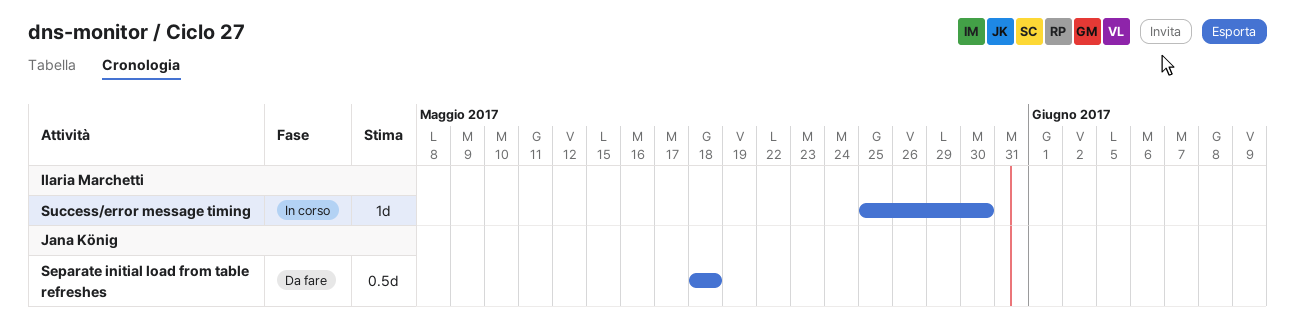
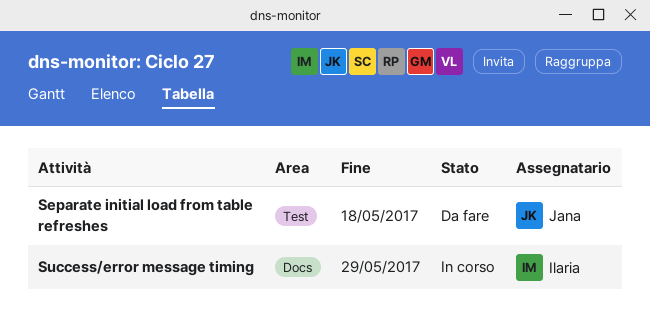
Success/error message timing, due: May 30 -> May 29

